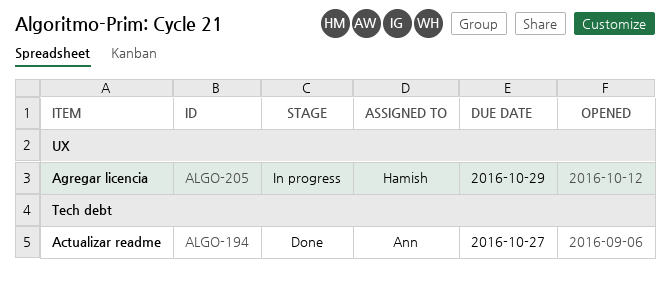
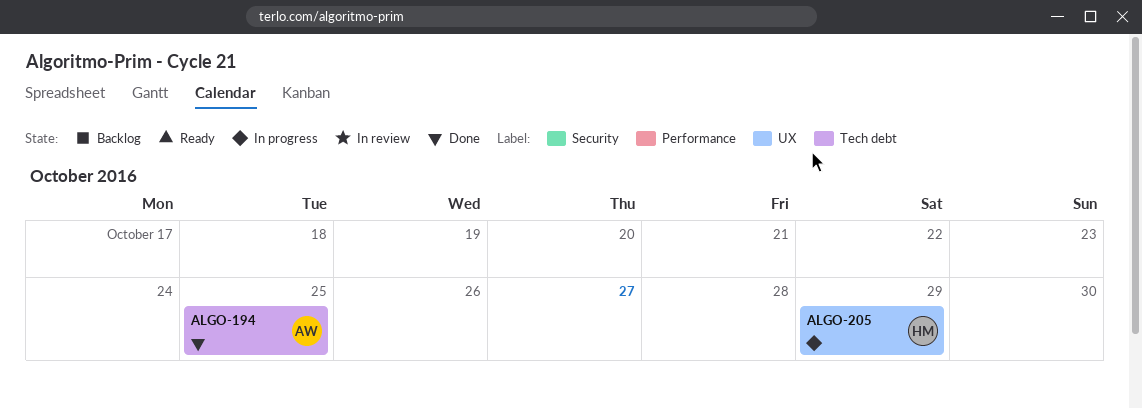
ALGO-194, due: Oct 27 -> Oct 25

